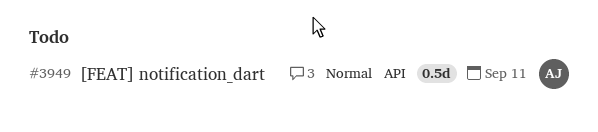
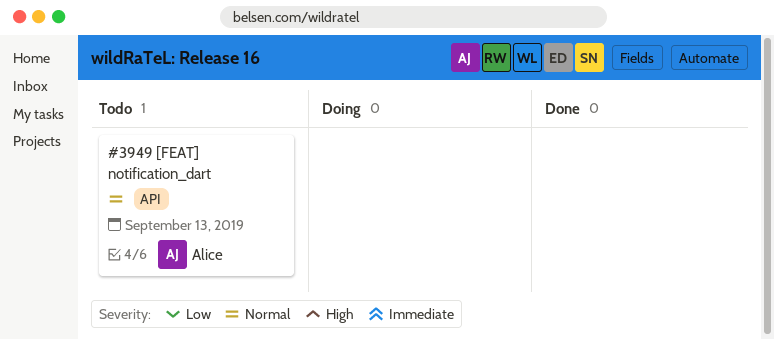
#3949, due: Sep 11 -> Sep 13

